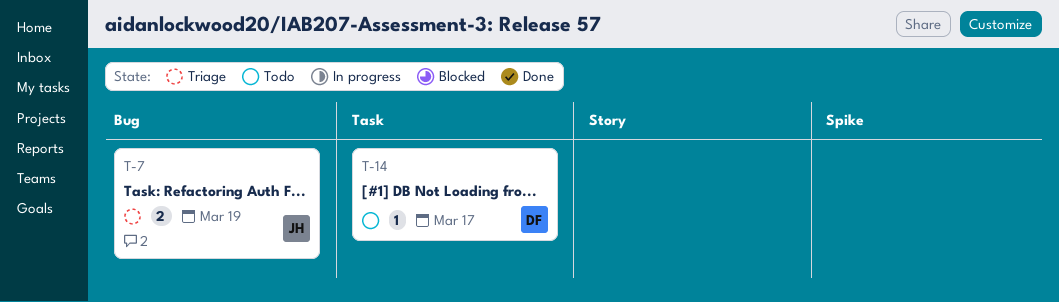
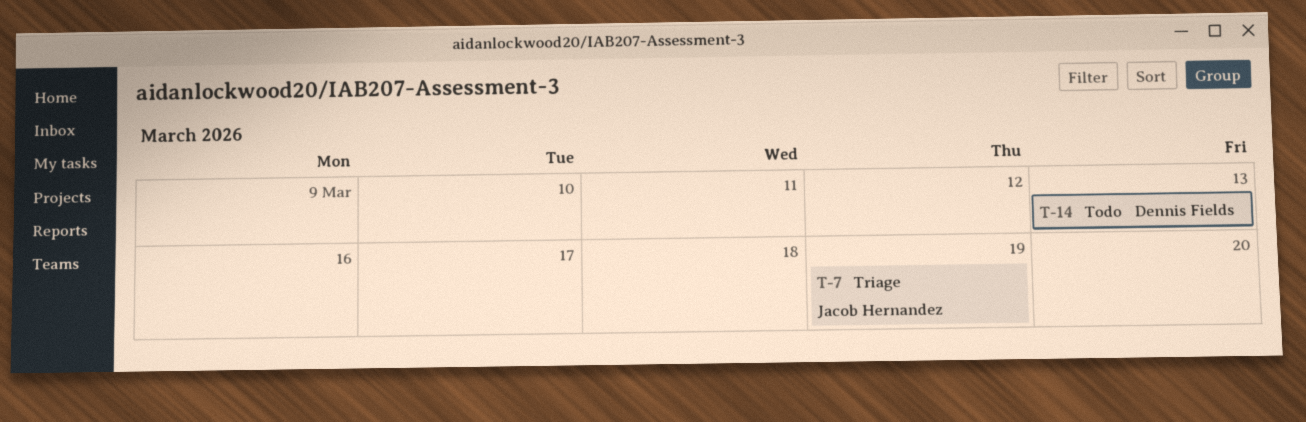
T-14, due: Mar 17 -> Mar 13

